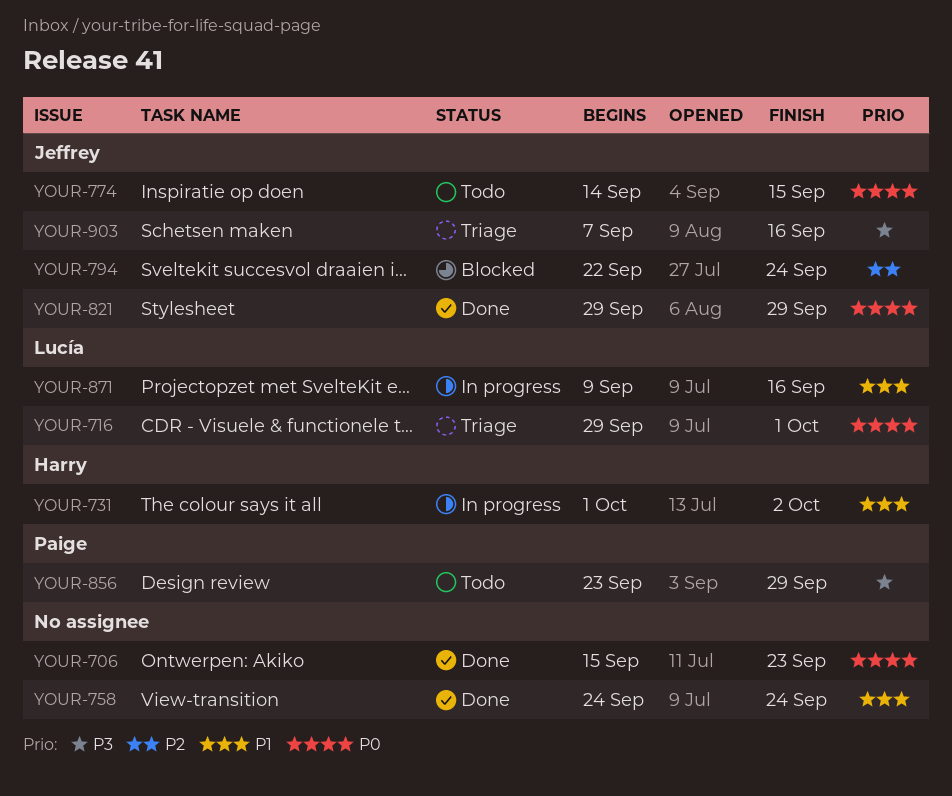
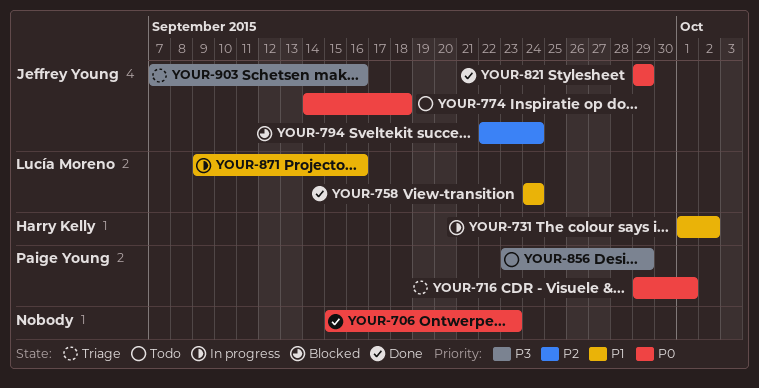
YOUR-716, owner: Lucía Moreno -> Paige Young
YOUR-758, owner: none -> Lucía Moreno
YOUR-774, due: Sep 15 -> Sep 18

